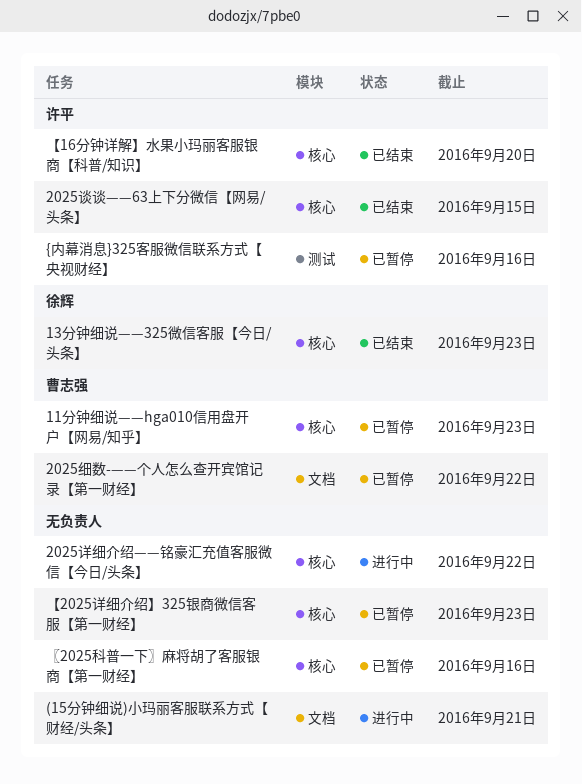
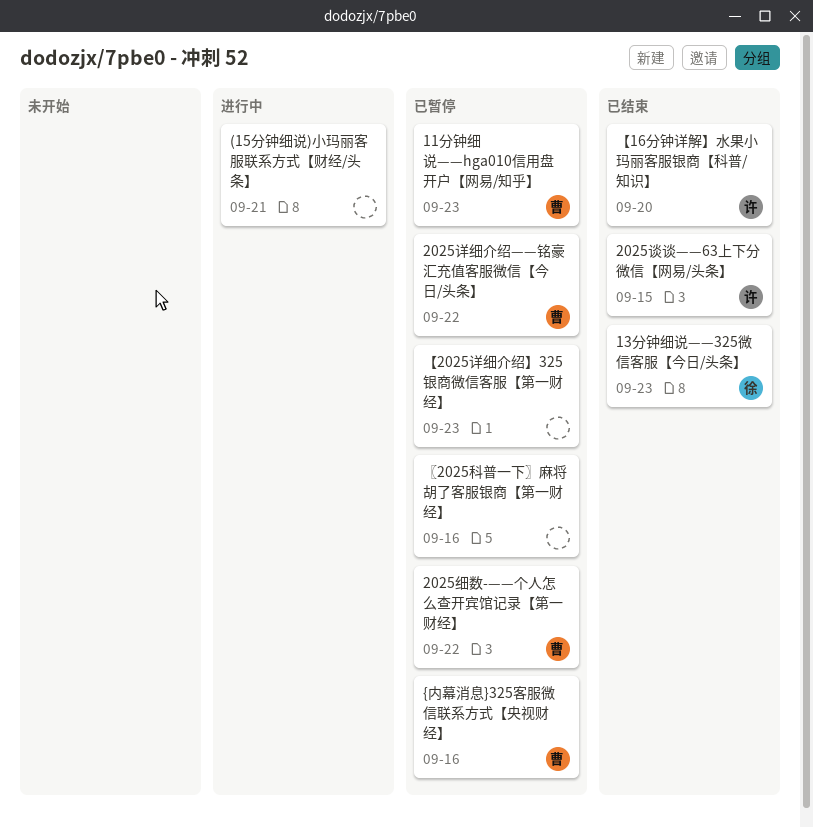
2025详细介绍——铭豪汇充值客服微信【今日/头条】, status: 进行中 -> 已暂停
2025详细介绍——铭豪汇充值客服微信【今日/头条】, owner: none -> 曹志强
{内幕消息}325客服微信联系方式【央视财经】, owner: 许平 -> 曹志强

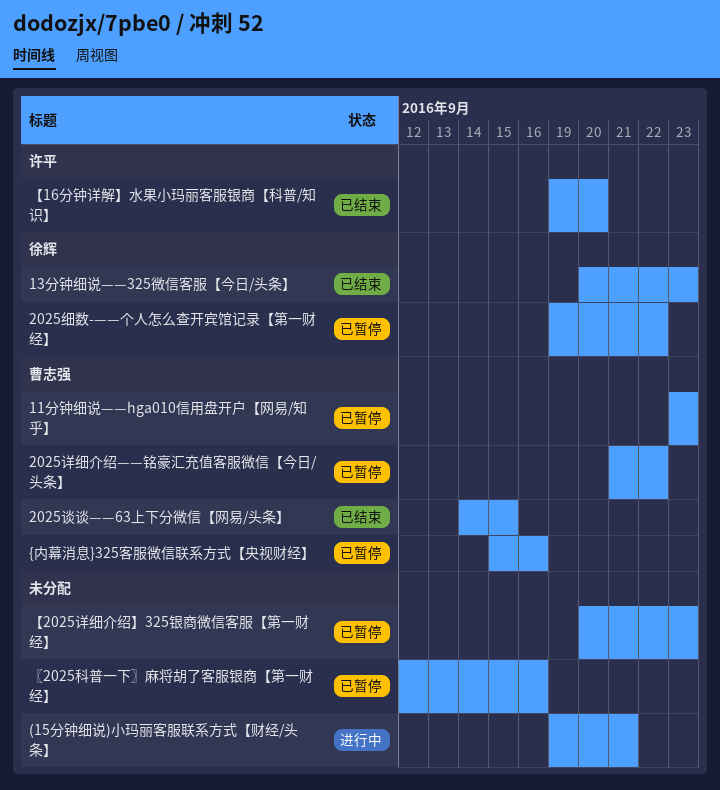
2025细数-——个人怎么查开宾馆记录【第一财经】, owner: 曹志强 -> 徐辉
2025谈谈——63上下分微信【网易/头条】, owner: 许平 -> 曹志强

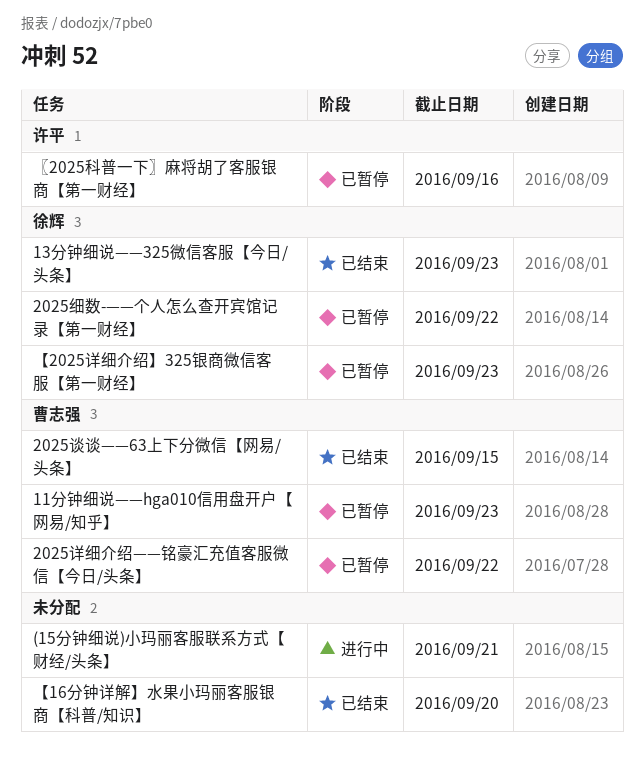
{内幕消息}325客服微信联系方式【央视财经】: present -> none
【16分钟详解】水果小玛丽客服银商【科普/知识】, owner: 许平 -> none
【2025详细介绍】325银商微信客服【第一财经】, owner: none -> 徐辉
〖2025科普一下〗麻将胡了客服银商【第一财经】, owner: none -> 许平

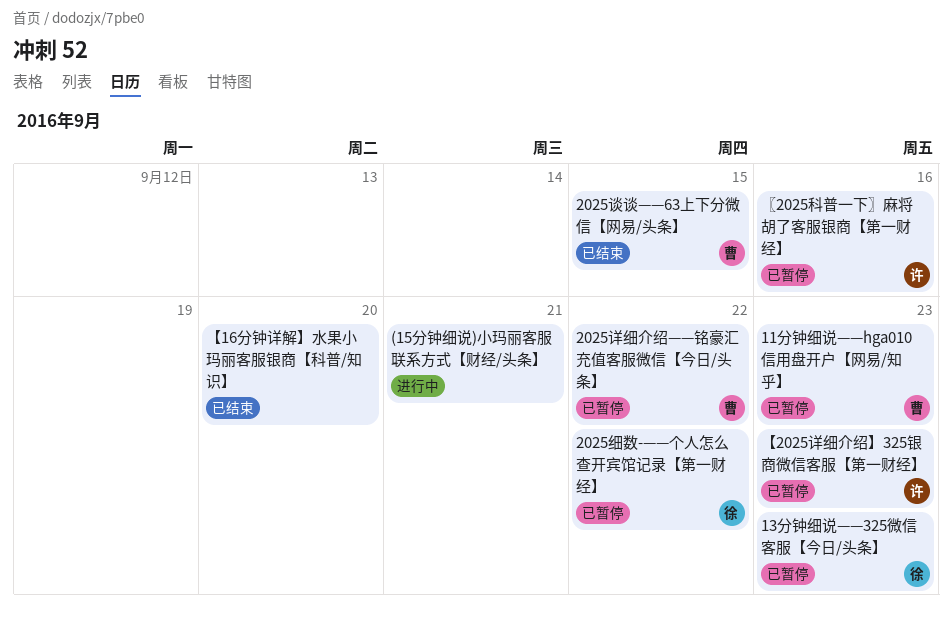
13分钟细说——325微信客服【今日/头条】, status: 已结束 -> 已暂停
【2025详细介绍】325银商微信客服【第一财经】, owner: 徐辉 -> 许平

